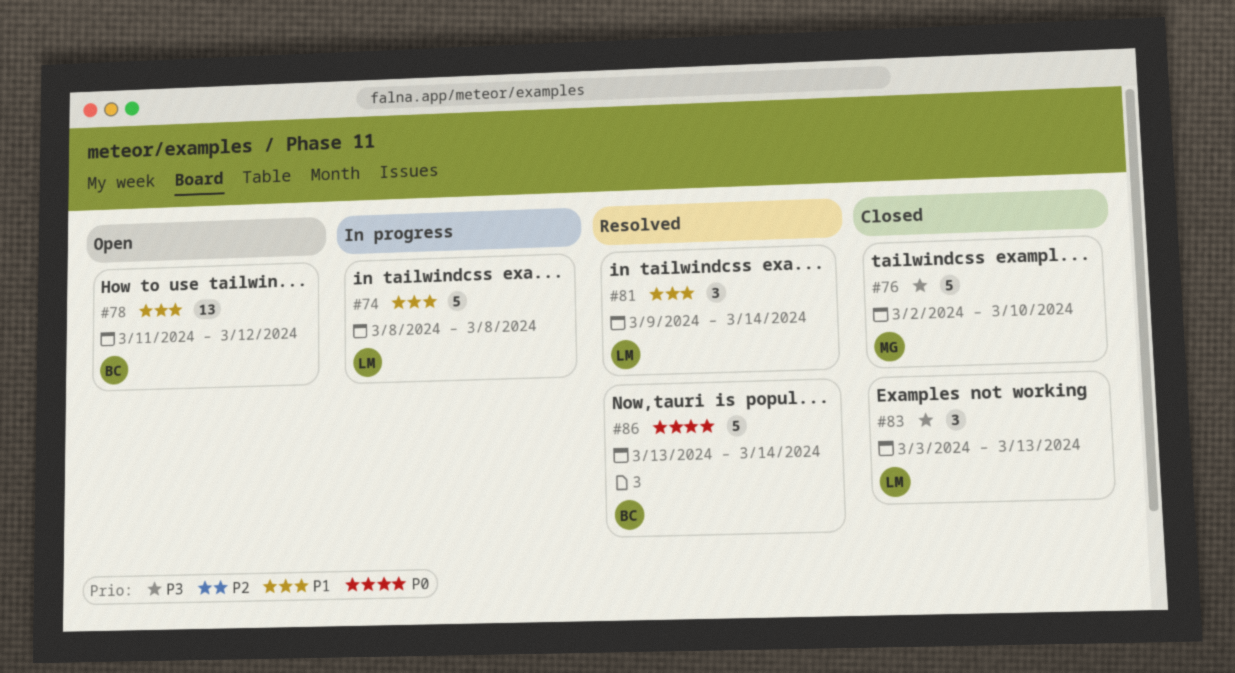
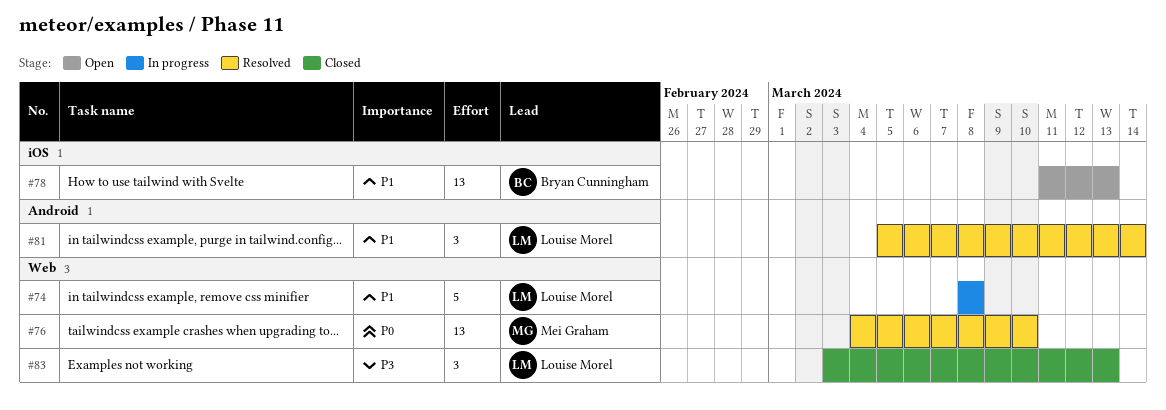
#76, status: Closed -> Resolved
#76, priority: P3 -> P0
#76, estimate: 5 -> 13
#76, start: Mar 2 -> Mar 4
#78, due: Mar 12 -> Mar 13
#81, start: Mar 9 -> Mar 5
#86: present -> none

